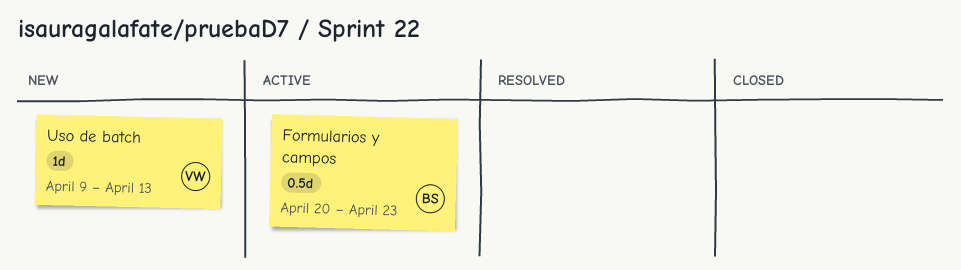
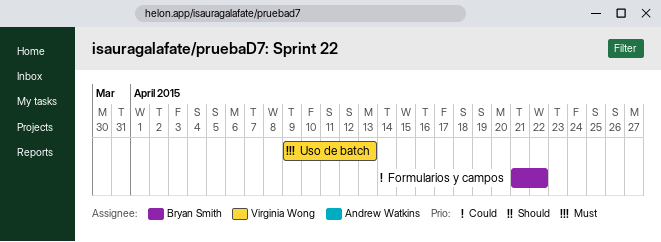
Formularios y campos, start: Apr 20 -> Apr 21
Formularios y campos, due: Apr 23 -> Apr 22

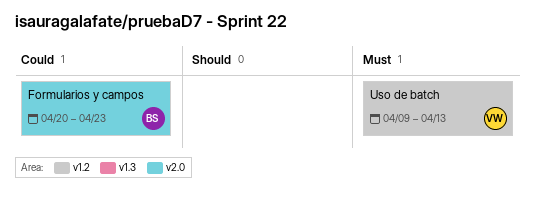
Formularios y campos, start: Apr 21 -> Apr 20
Formularios y campos, due: Apr 22 -> Apr 23

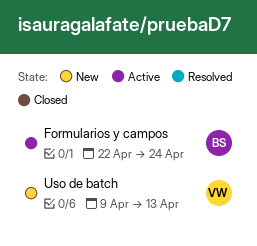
Formularios y campos, start: Apr 20 -> Apr 22
Formularios y campos, due: Apr 23 -> Apr 24

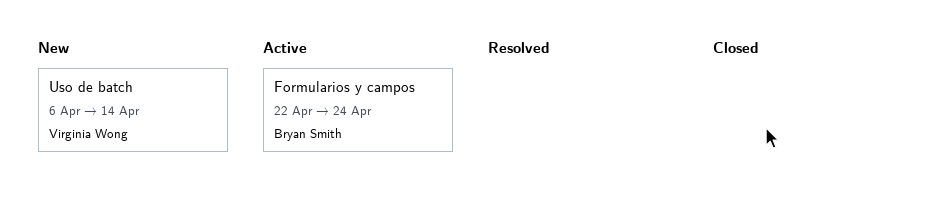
Uso de batch, start: Apr 9 -> Apr 6
Uso de batch, due: Apr 13 -> Apr 14

